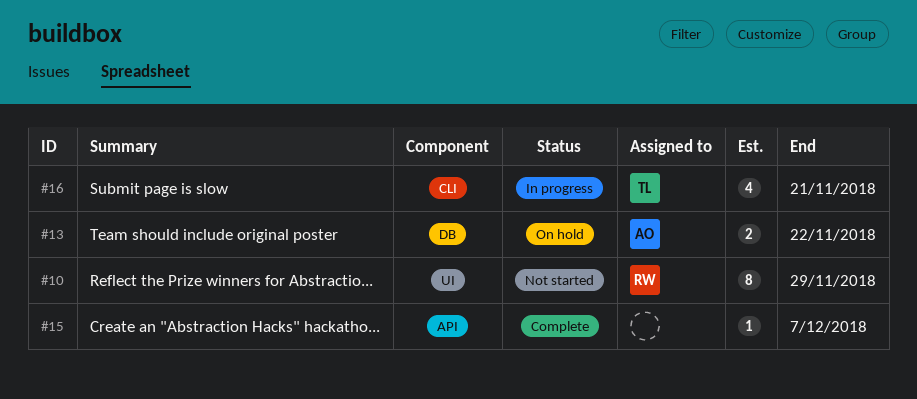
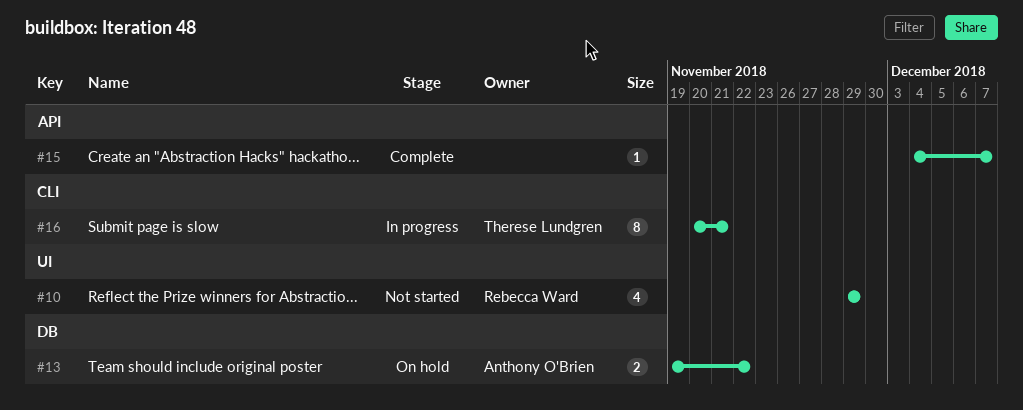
#10, estimate: 8 -> 4
#16, estimate: 4 -> 8

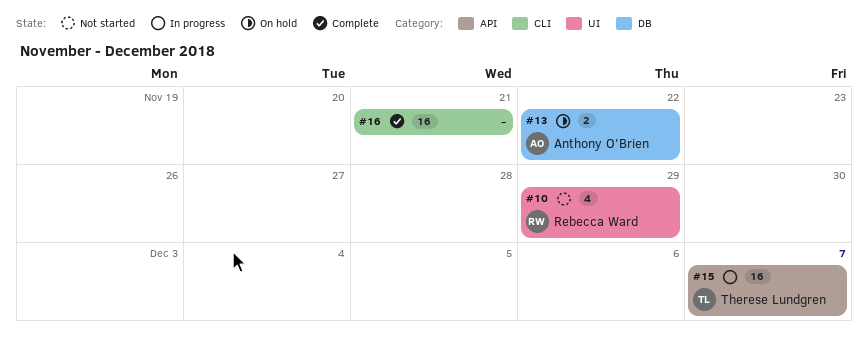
#15, status: Complete -> In progress
#15, owner: none -> Therese Lundgren
#15, estimate: 1 -> 16
#16, status: In progress -> Complete
#16, owner: Therese Lundgren -> none
#16, estimate: 8 -> 16

